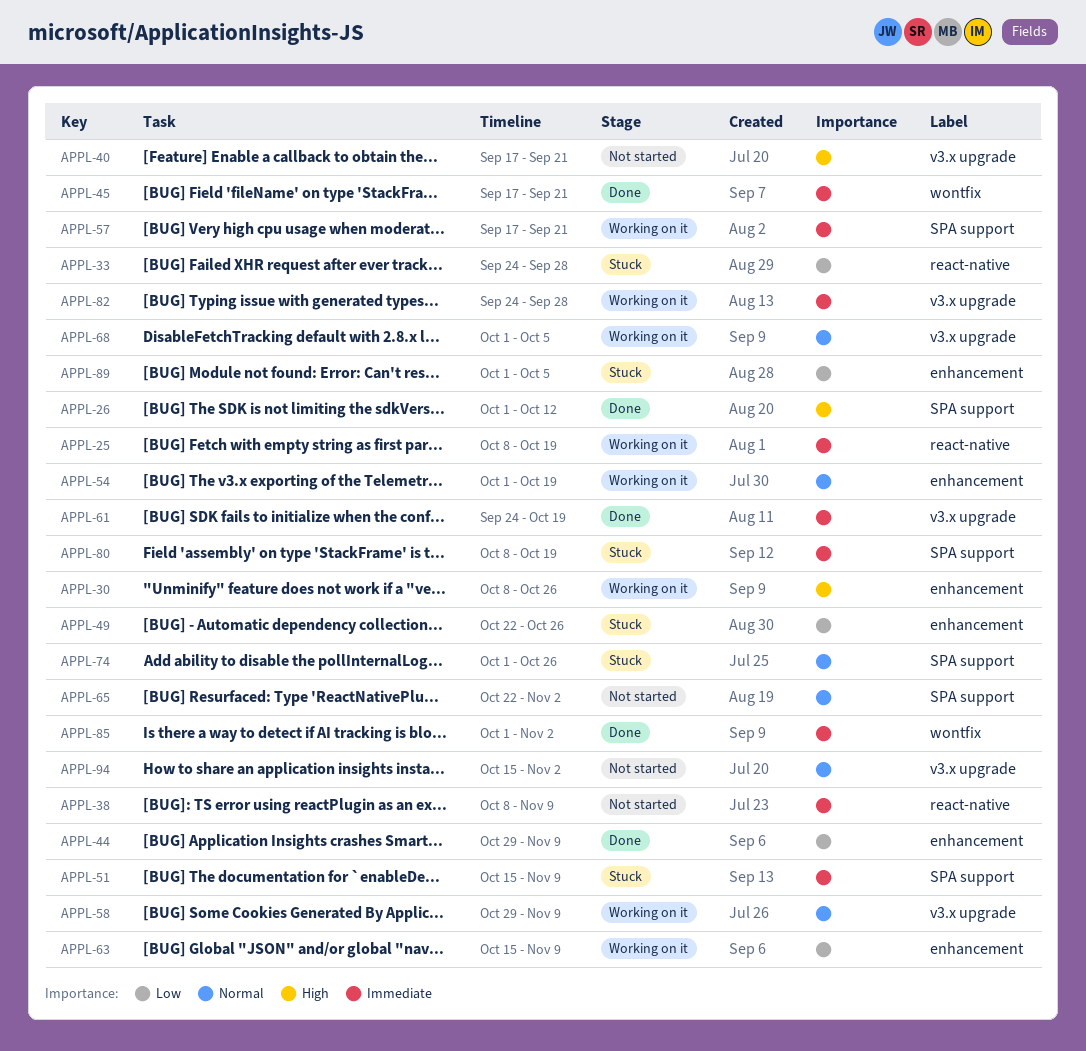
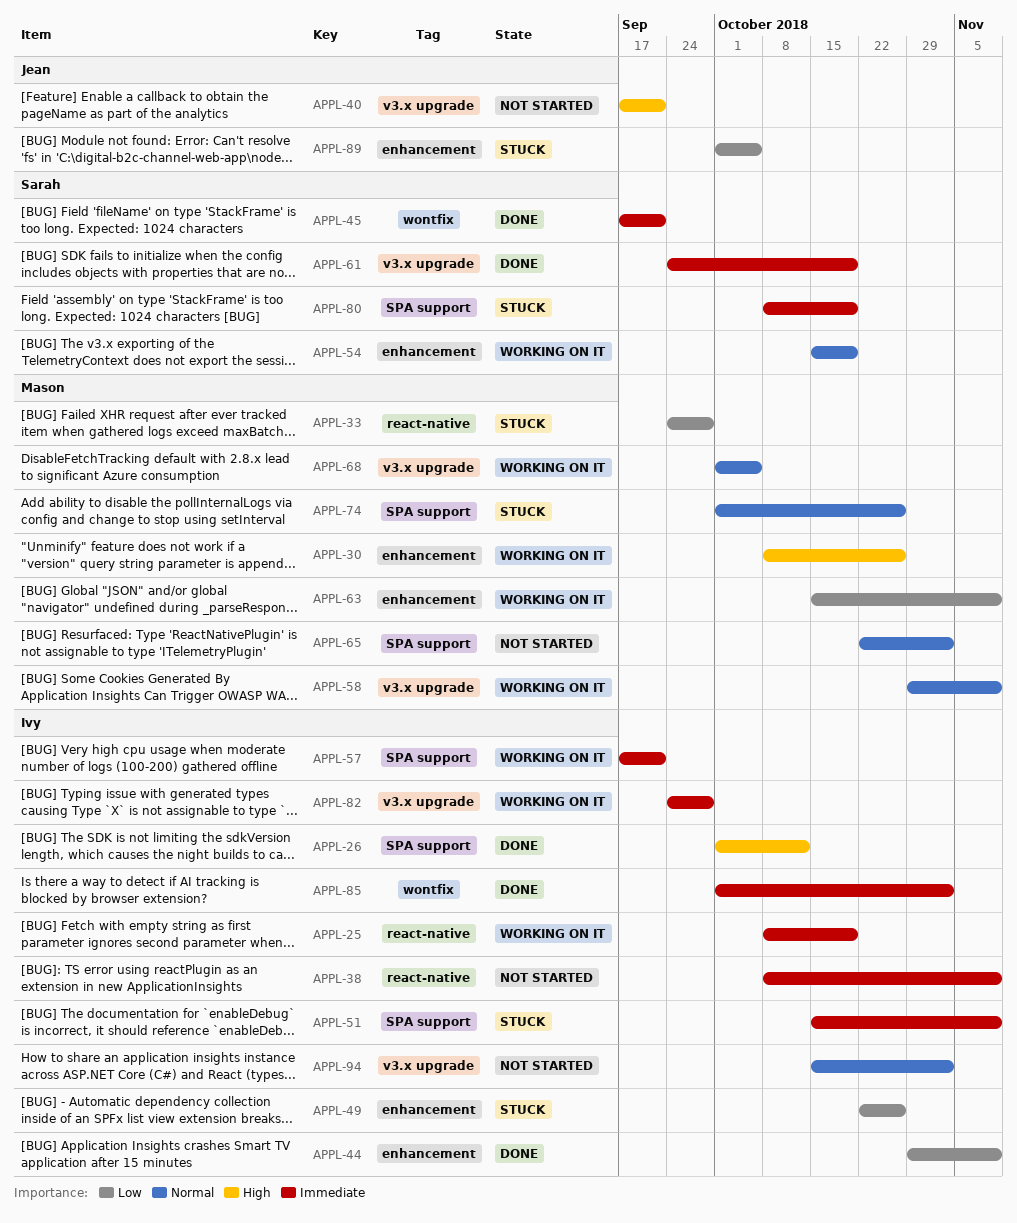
APPL-54, start: Oct 1 -> Oct 15

